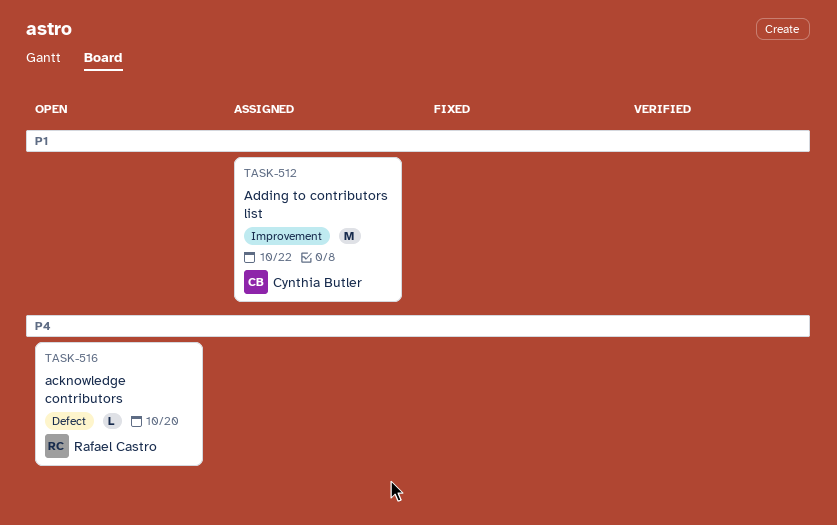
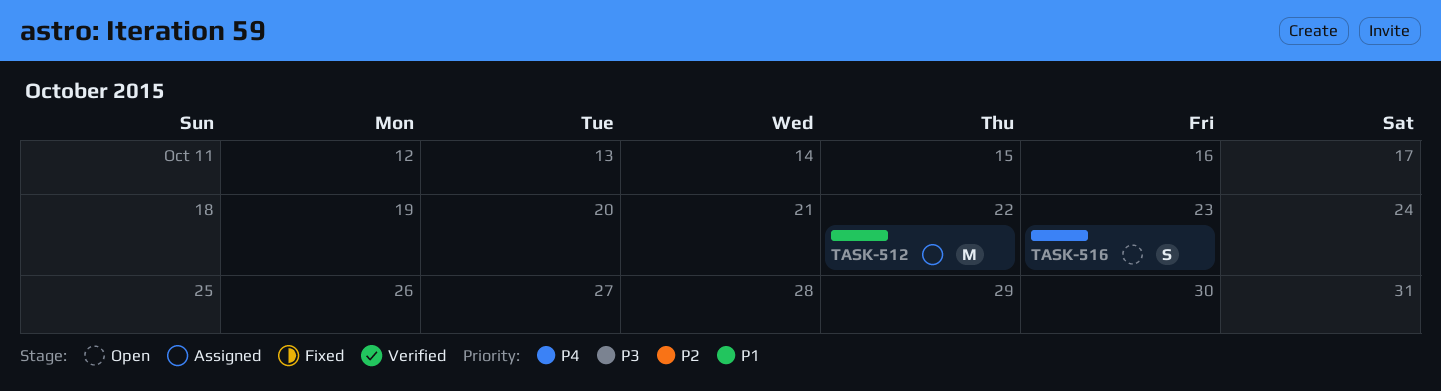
TASK-516, estimate: L -> S
TASK-516, due: Oct 20 -> Oct 23

